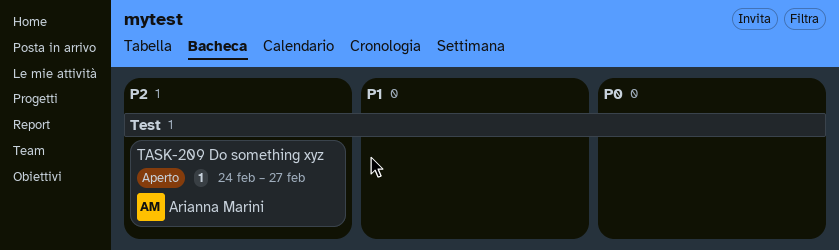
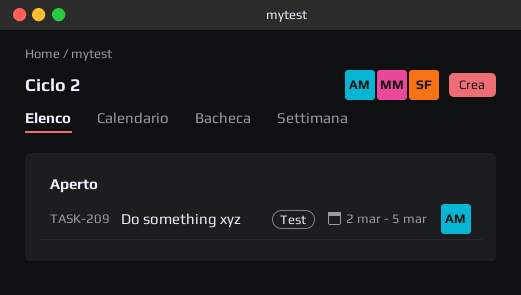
TASK-209, start: Feb 24 -> Mar 2
TASK-209, due: Feb 27 -> Mar 5

